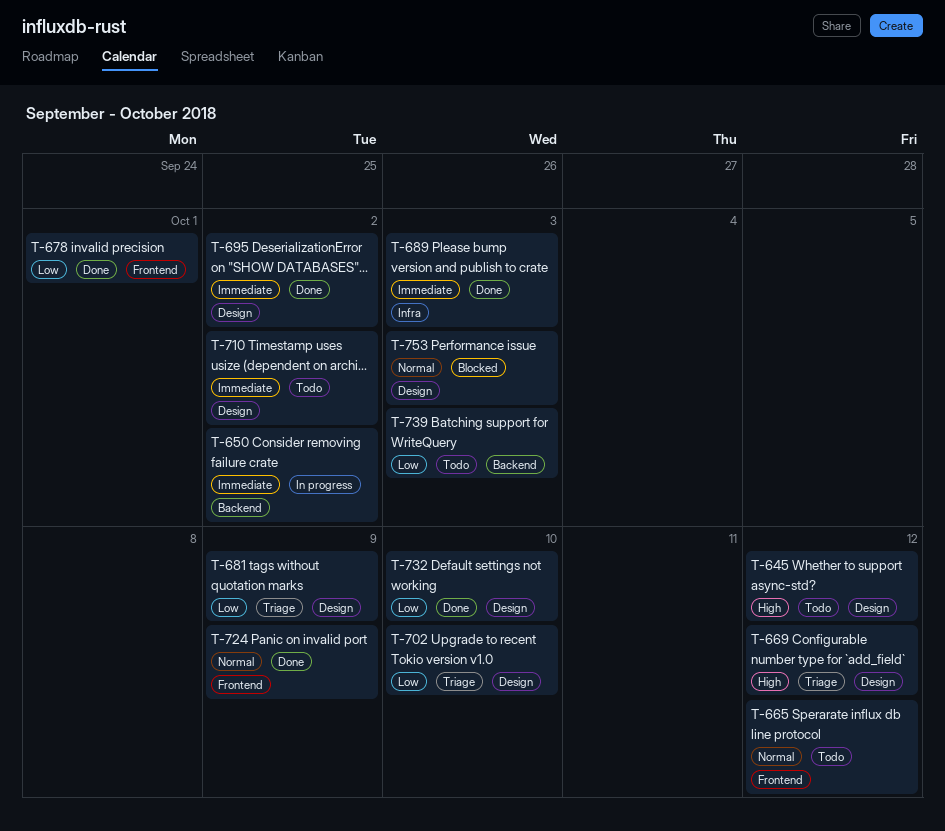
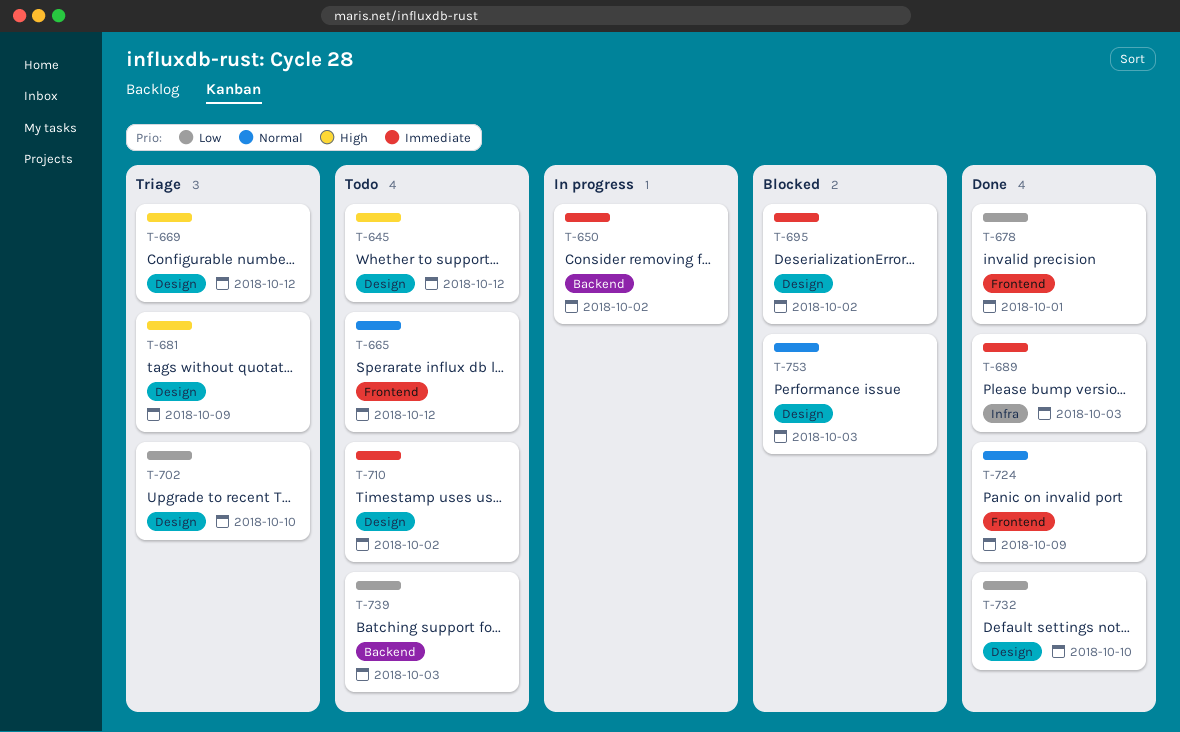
T-681, priority: Low -> High
T-695, status: Done -> Blocked

